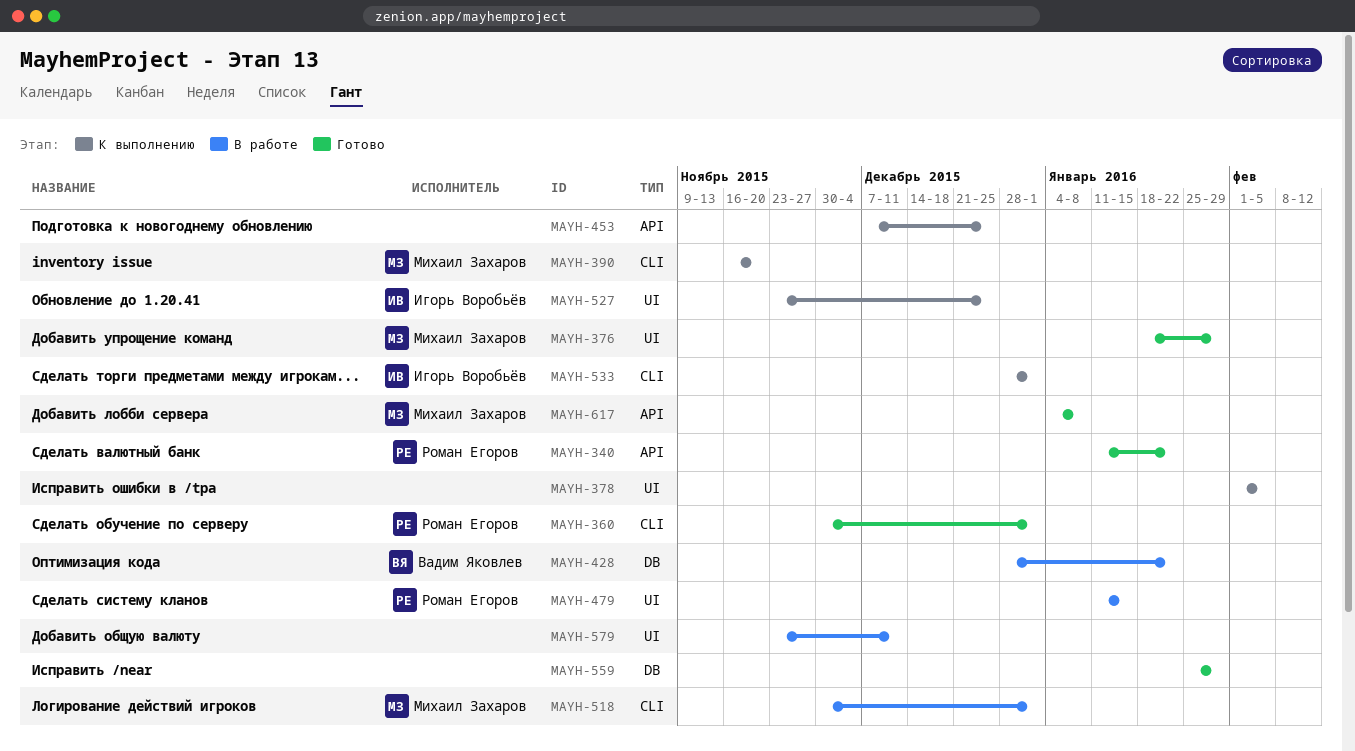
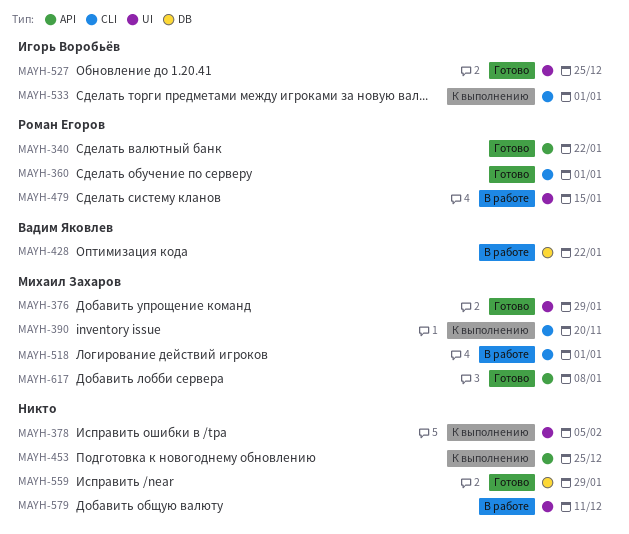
MAYH-527, status: К выполнению -> Готово

